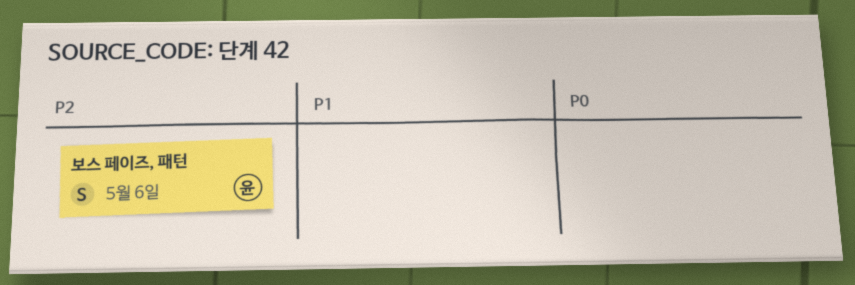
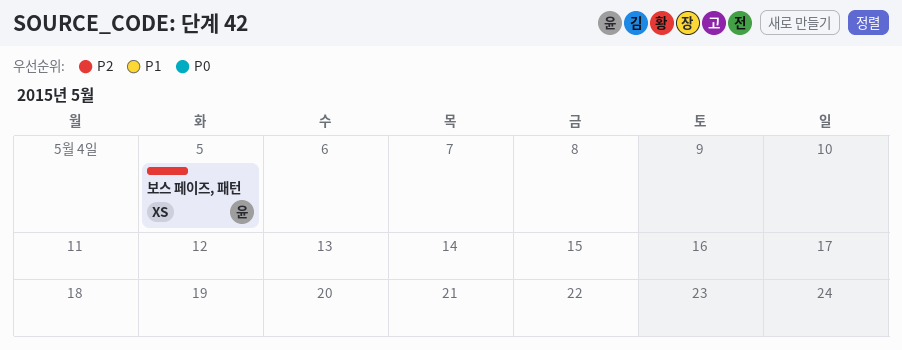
보스 페이즈, 패턴, estimate: S -> XS
보스 페이즈, 패턴, due: May 6 -> May 5

